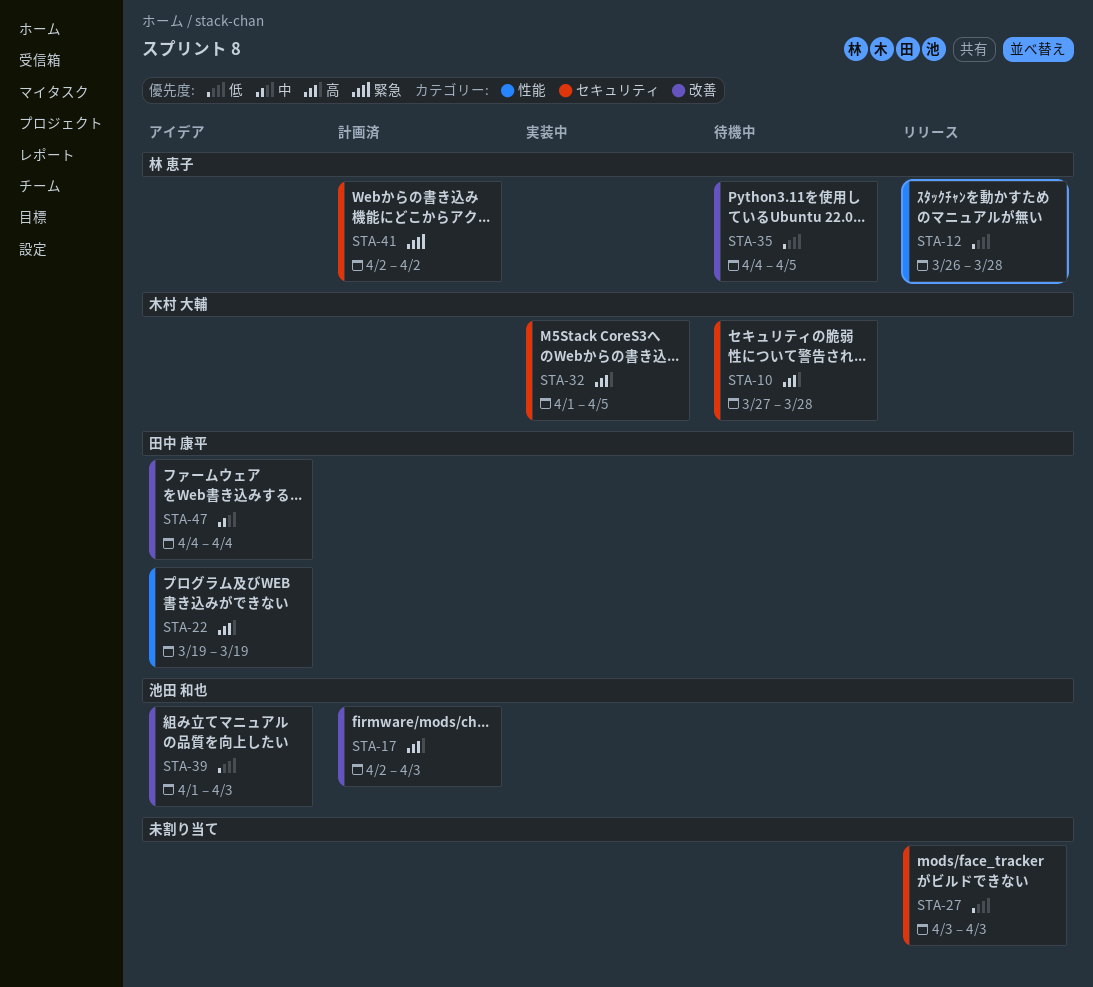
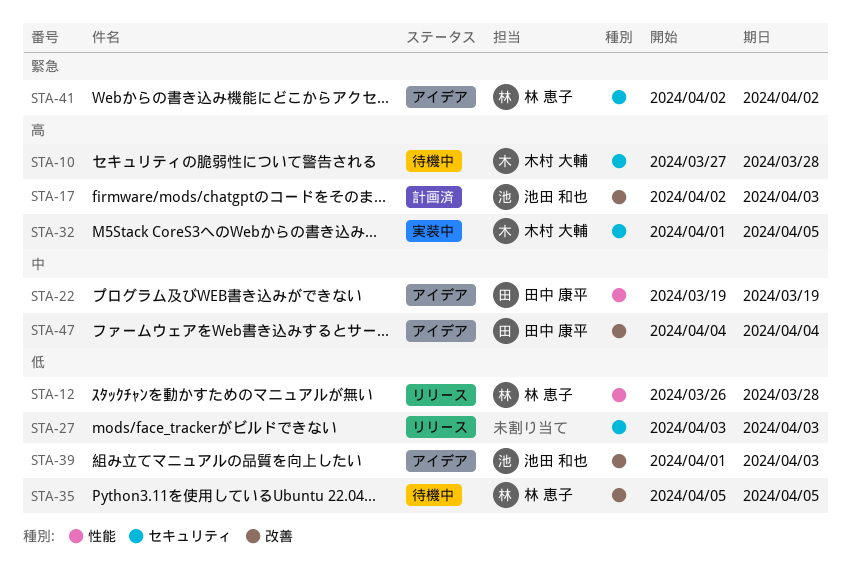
STA-22, priority: 高 -> 中
STA-35, start: Apr 4 -> Apr 5
STA-41, status: 計画済 -> アイデア

